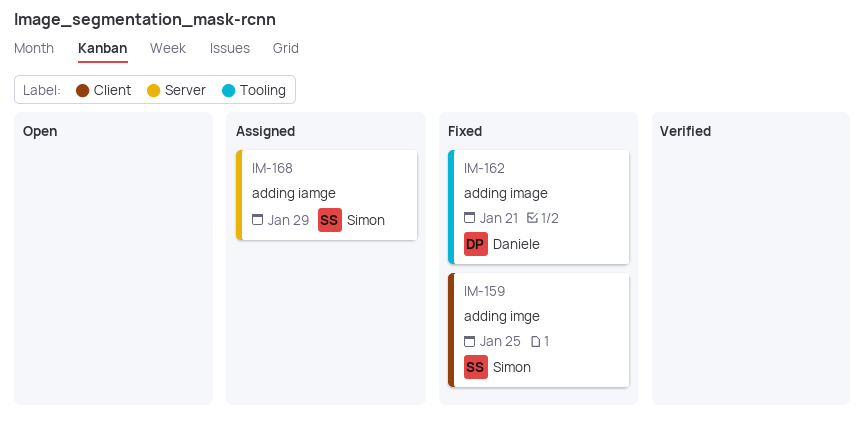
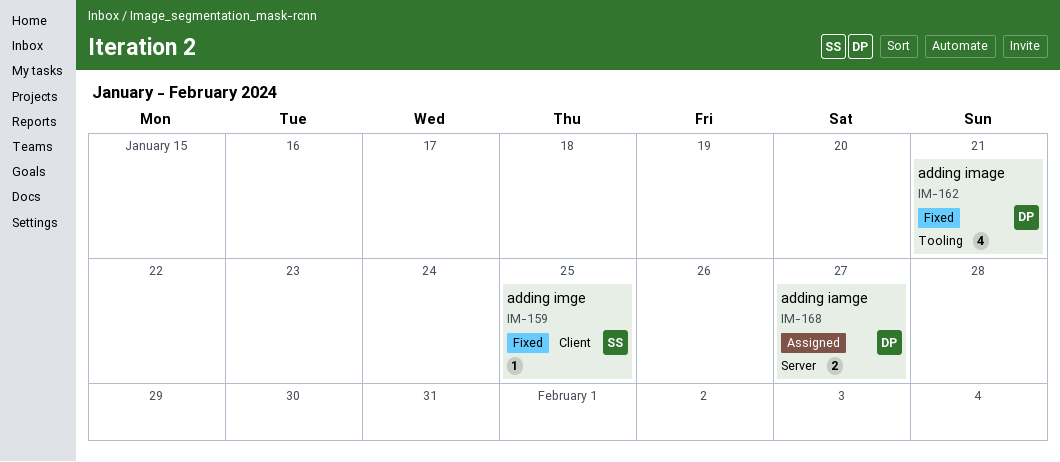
IM-168, owner: Simon -> Daniele
IM-168, due: Jan 29 -> Jan 27

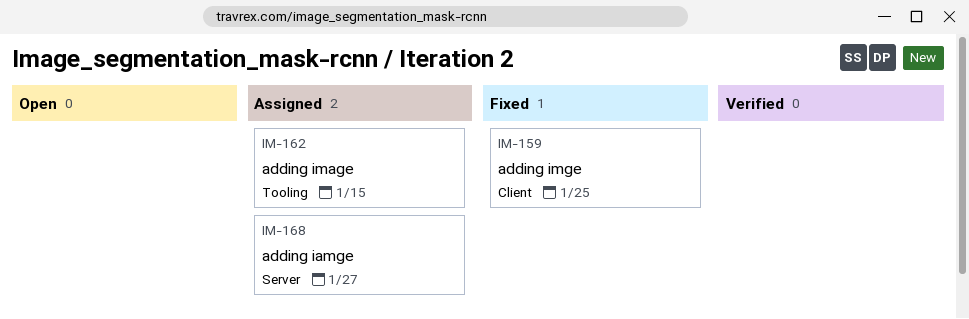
IM-162, status: Fixed -> Assigned
IM-162, due: Jan 21 -> Jan 15

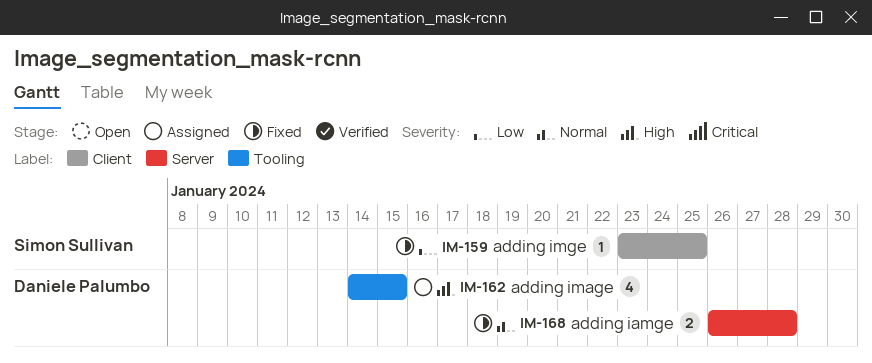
IM-168, status: Assigned -> Fixed
IM-168, due: Jan 27 -> Jan 28

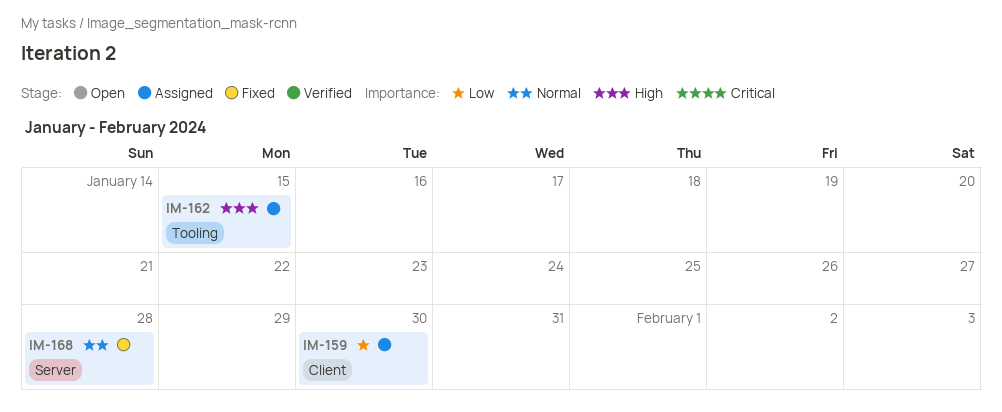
IM-159, status: Fixed -> Assigned
IM-159, due: Jan 25 -> Jan 30

